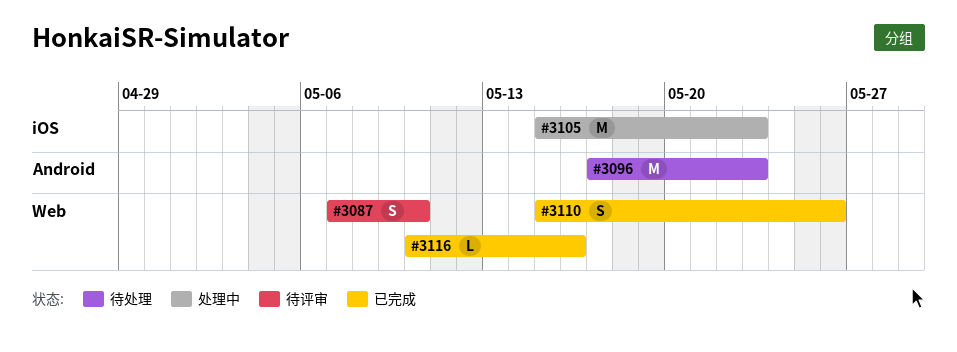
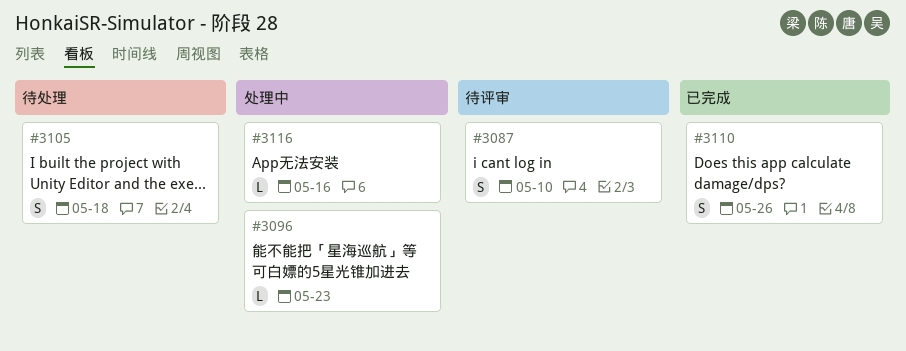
#3096, status: 待处理 -> 处理中
#3096, estimate: M -> L
#3105, status: 处理中 -> 待处理
#3105, estimate: M -> S
#3105, due: May 23 -> May 18
#3116, status: 已完成 -> 处理中

